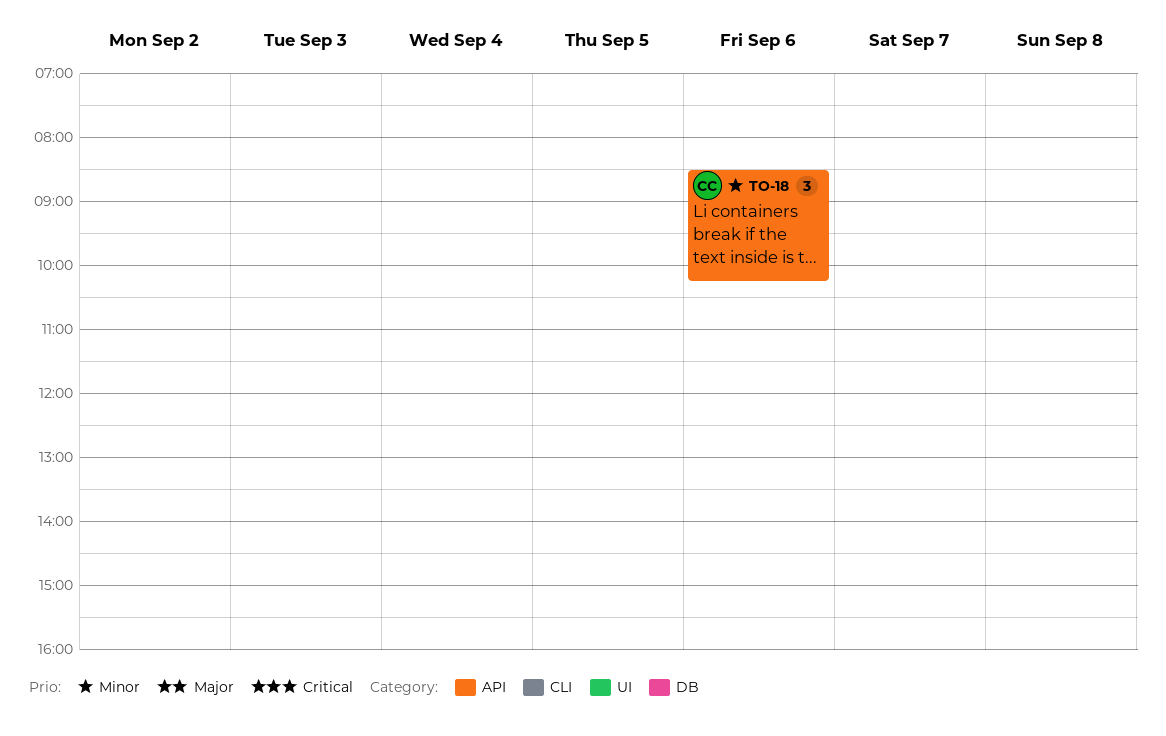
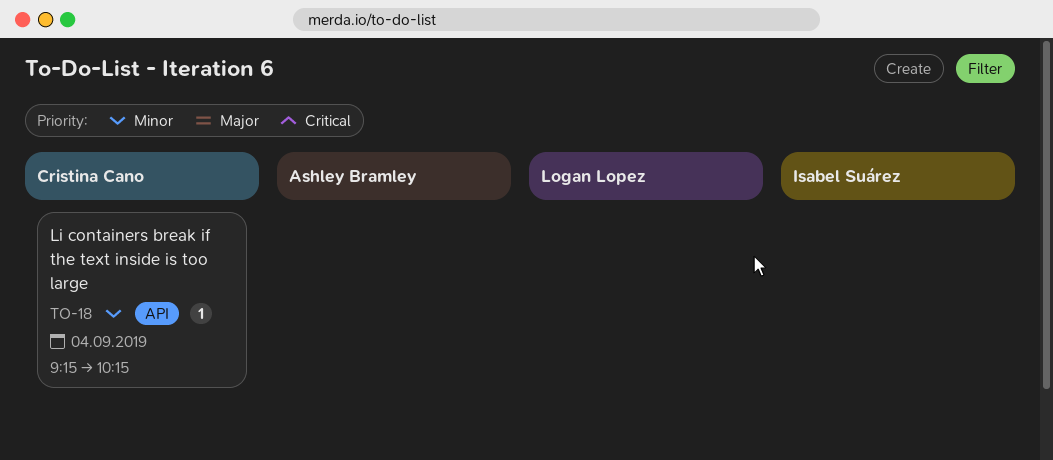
TO-18, estimate: 3 -> 1
TO-18, day: Sep 6 -> Sep 4
TO-18, begins: 08:30 -> 09:15

